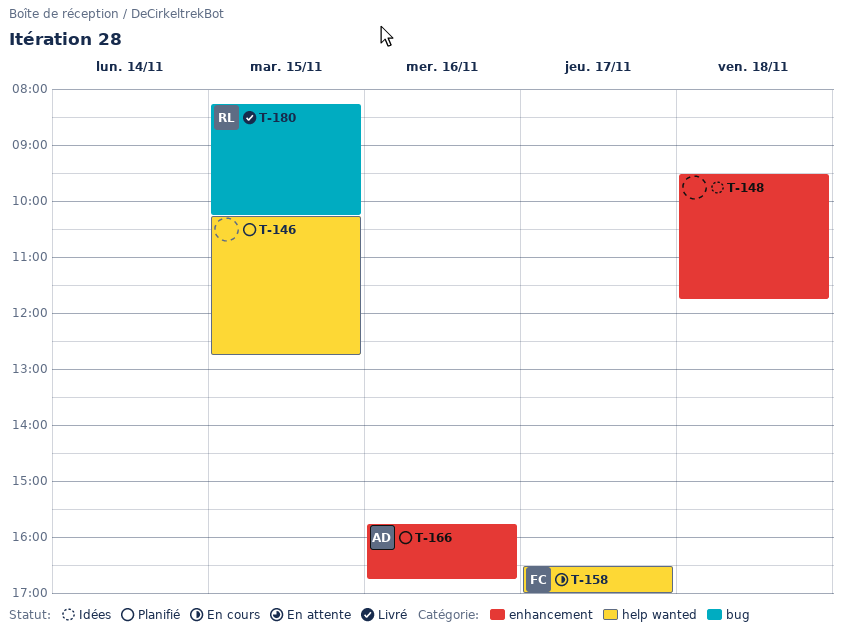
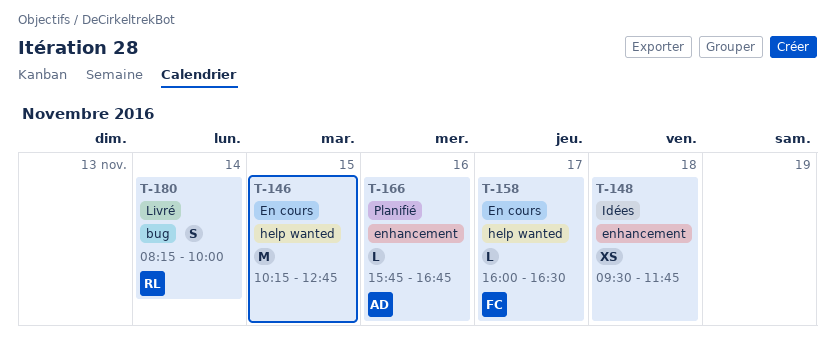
T-146, status: Planifié -> En cours
T-158, begins: 16:30 -> 16:00
T-158, ends: 17:00 -> 16:30
T-180, day: Nov 15 -> Nov 14
T-180, ends: 10:15 -> 10:00

